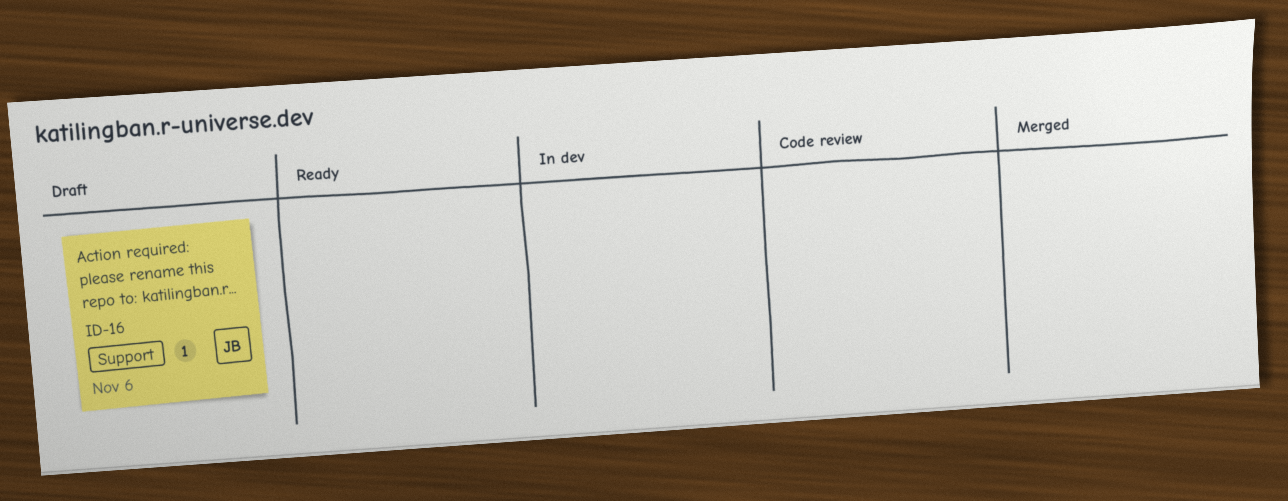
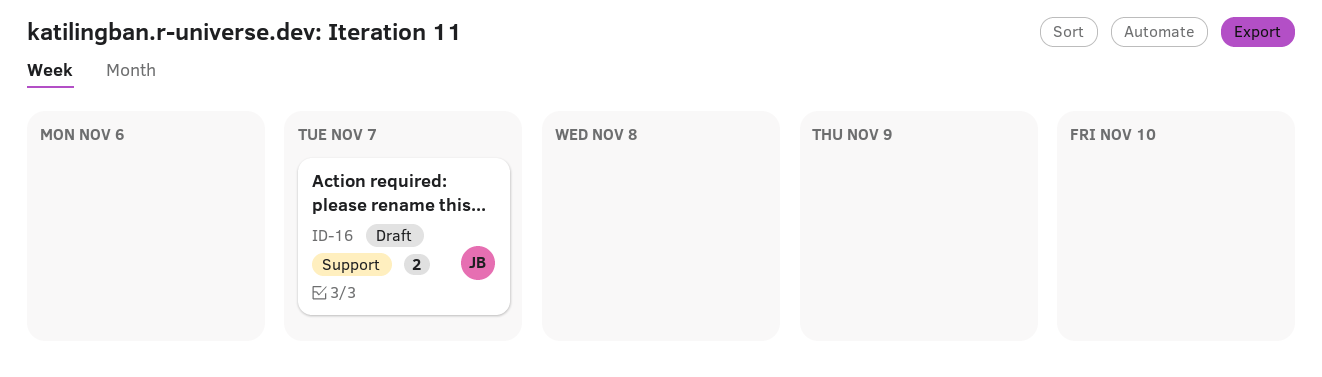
ID-16, estimate: 1 -> 2
ID-16, due: Nov 6 -> Nov 7

